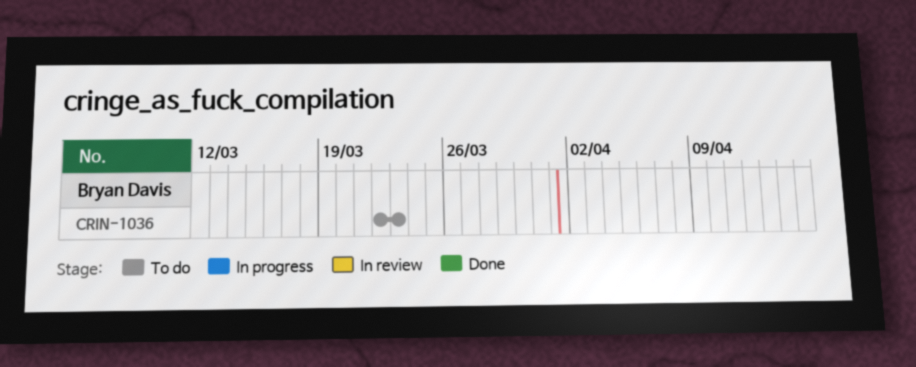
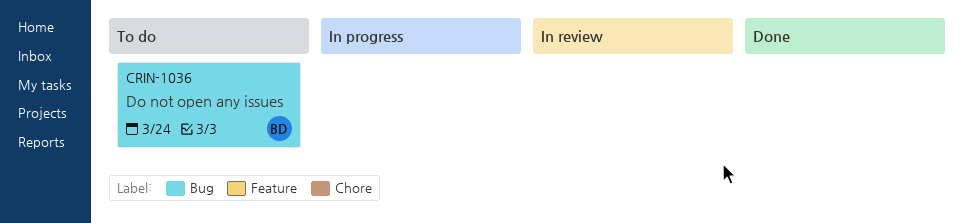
CRIN-1036, due: Mar 23 -> Mar 24

